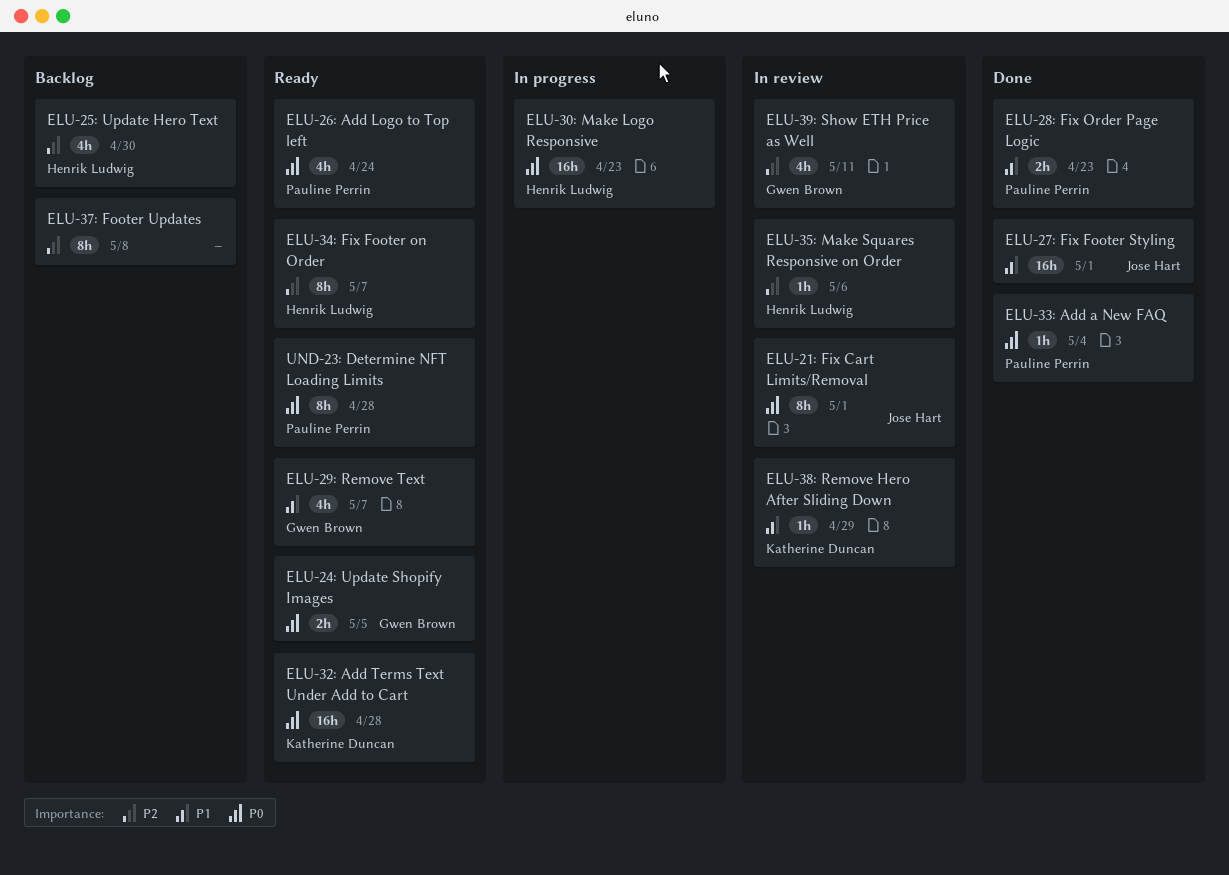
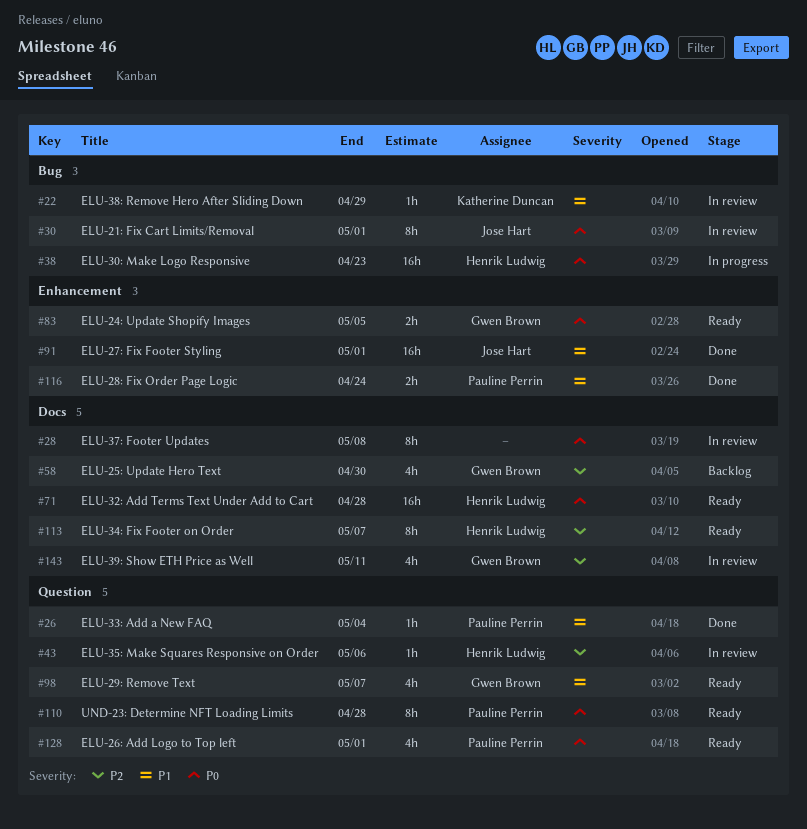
ELU-25: Update Hero Text, owner: Henrik Ludwig -> Gwen Brown
ELU-26: Add Logo to Top left, due: Apr 24 -> May 1
ELU-28: Fix Order Page Logic, due: Apr 23 -> Apr 24
ELU-32: Add Terms Text Under Add to Cart, owner: Katherine Duncan -> Henrik Ludwig
ELU-33: Add a New FAQ, priority: P0 -> P1
ELU-37: Footer Updates, status: Backlog -> In review
ELU-37: Footer Updates, priority: P2 -> P0

